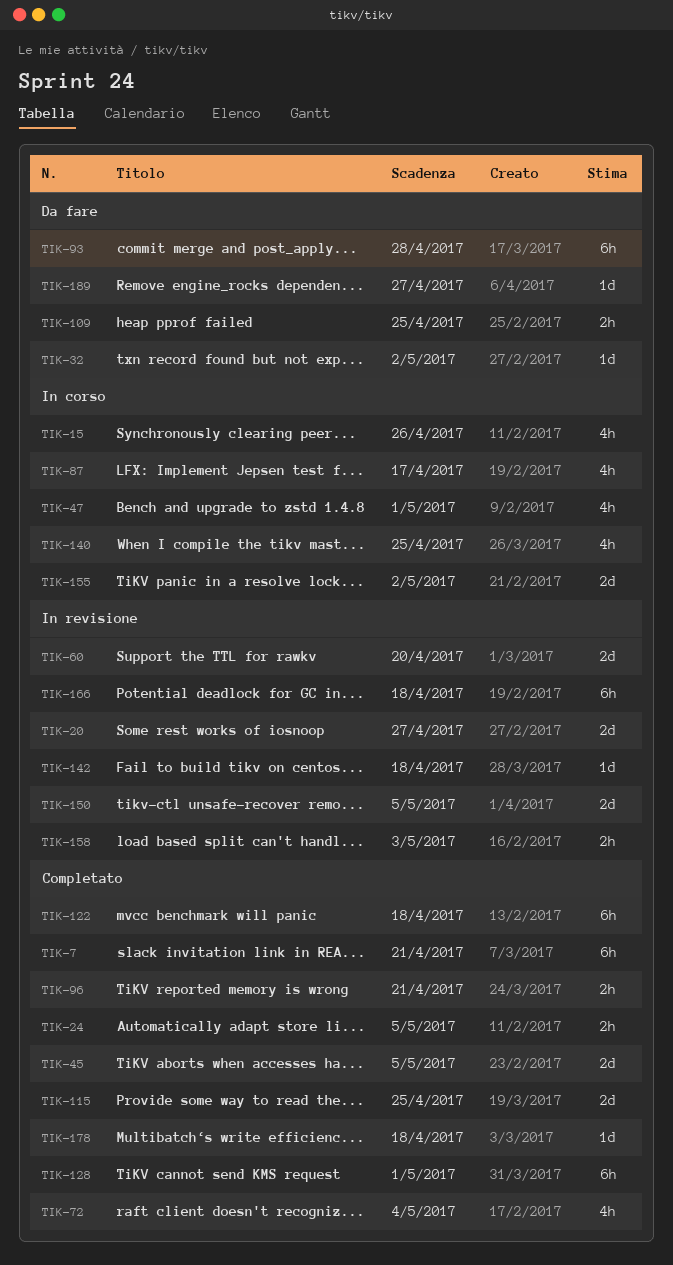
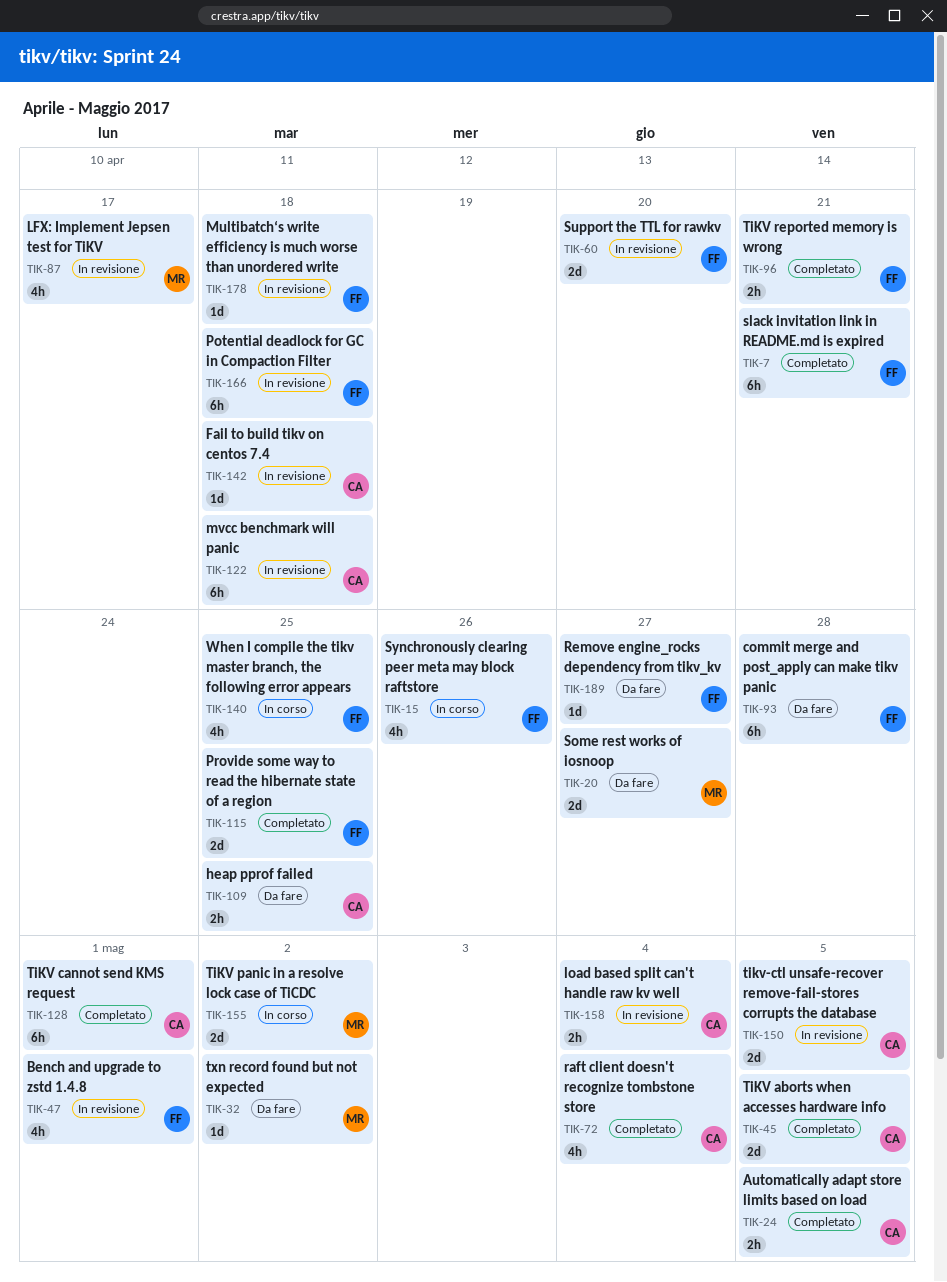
TIK-20, status: In revisione -> Da fare
TIK-47, status: In corso -> In revisione
TIK-87, status: In corso -> In revisione
TIK-122, status: Completato -> In revisione
TIK-158, due: May 3 -> May 4
TIK-178, status: Completato -> In revisione

